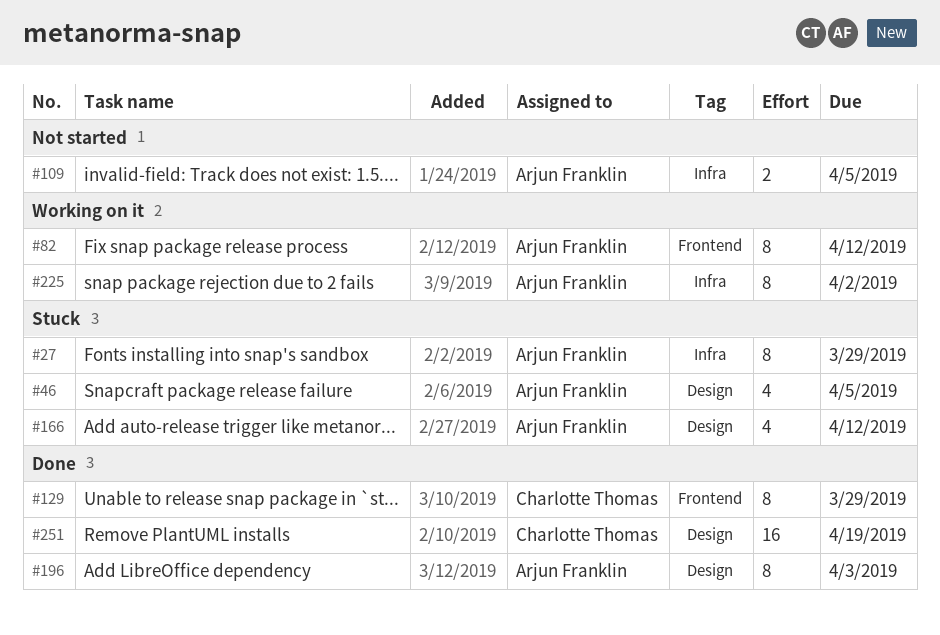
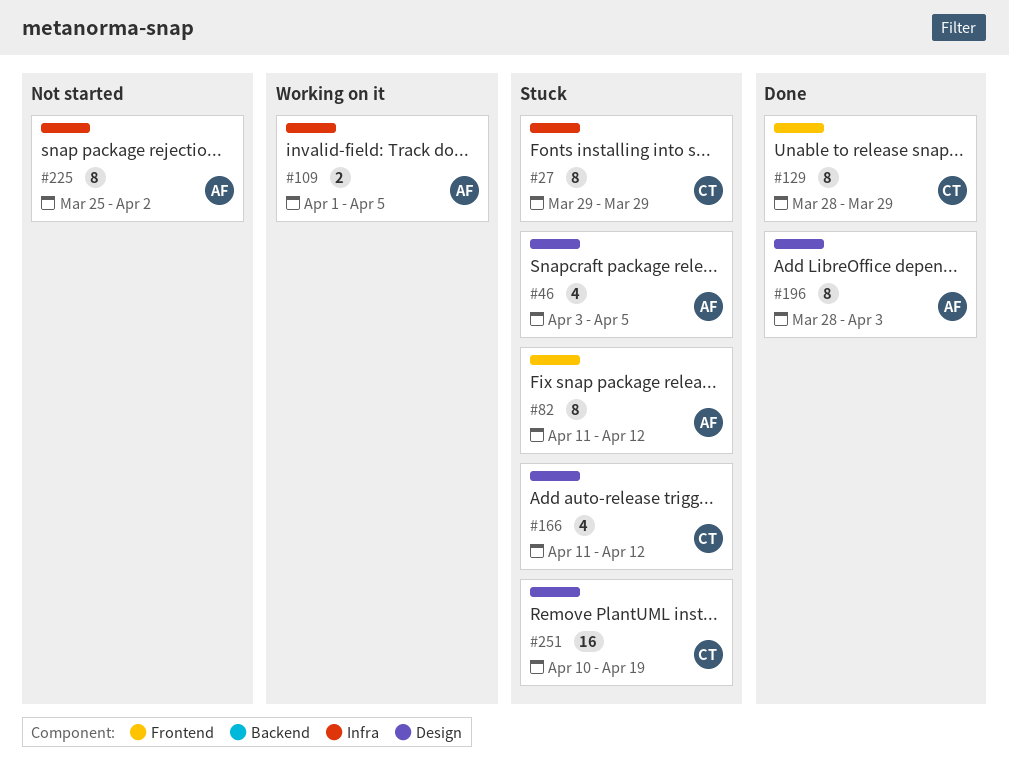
#27, owner: Arjun Franklin -> Charlotte Thomas
#82, status: Working on it -> Stuck
#109, status: Not started -> Working on it
#166, owner: Arjun Franklin -> Charlotte Thomas
#225, status: Working on it -> Not started
#251, status: Done -> Stuck

